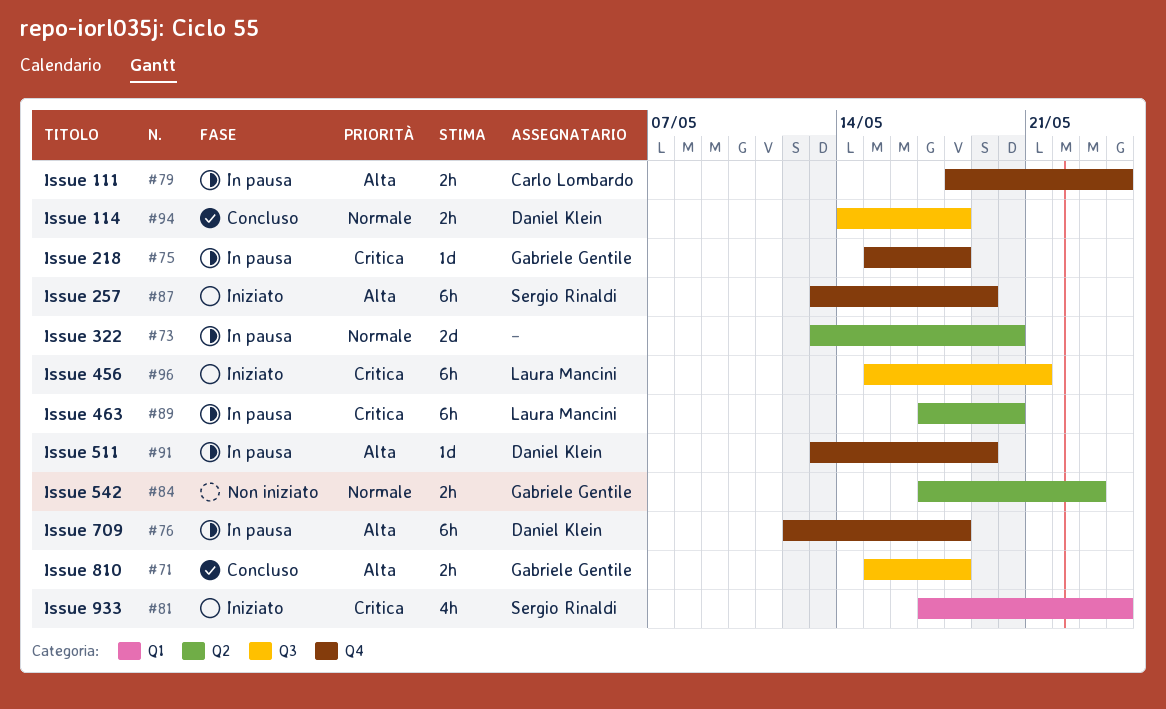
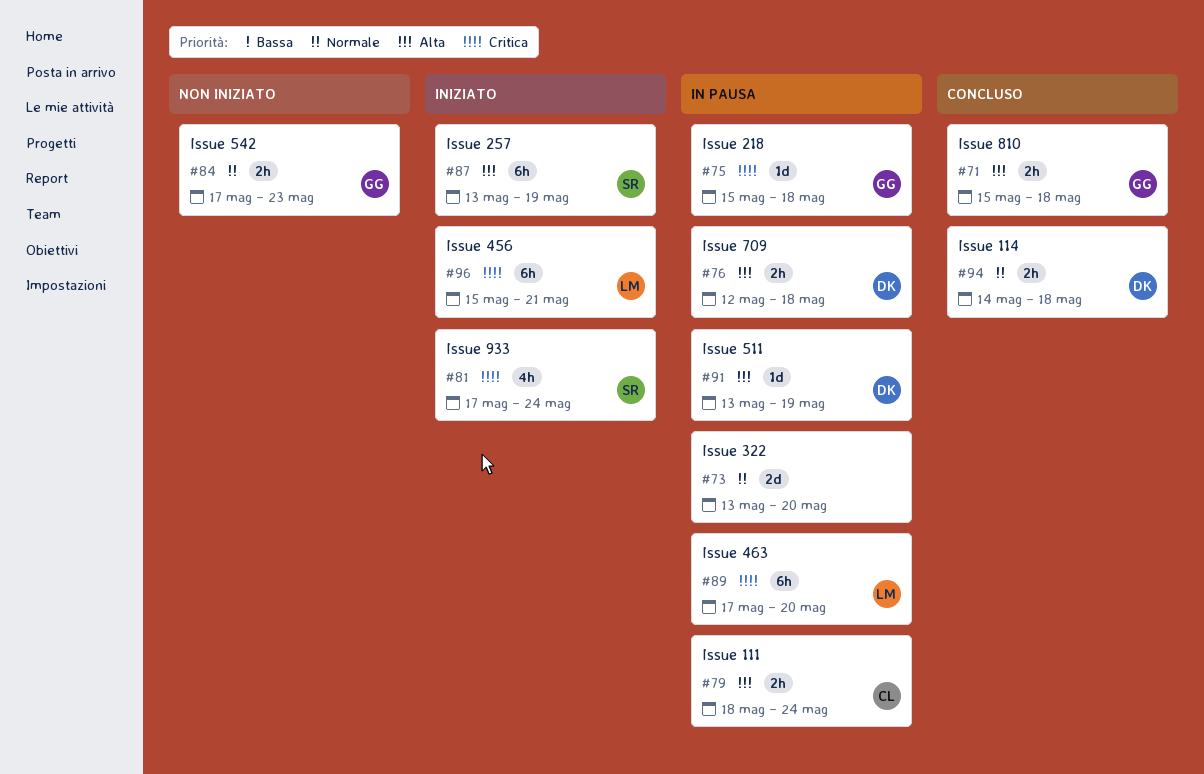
#76, estimate: 6h -> 2h

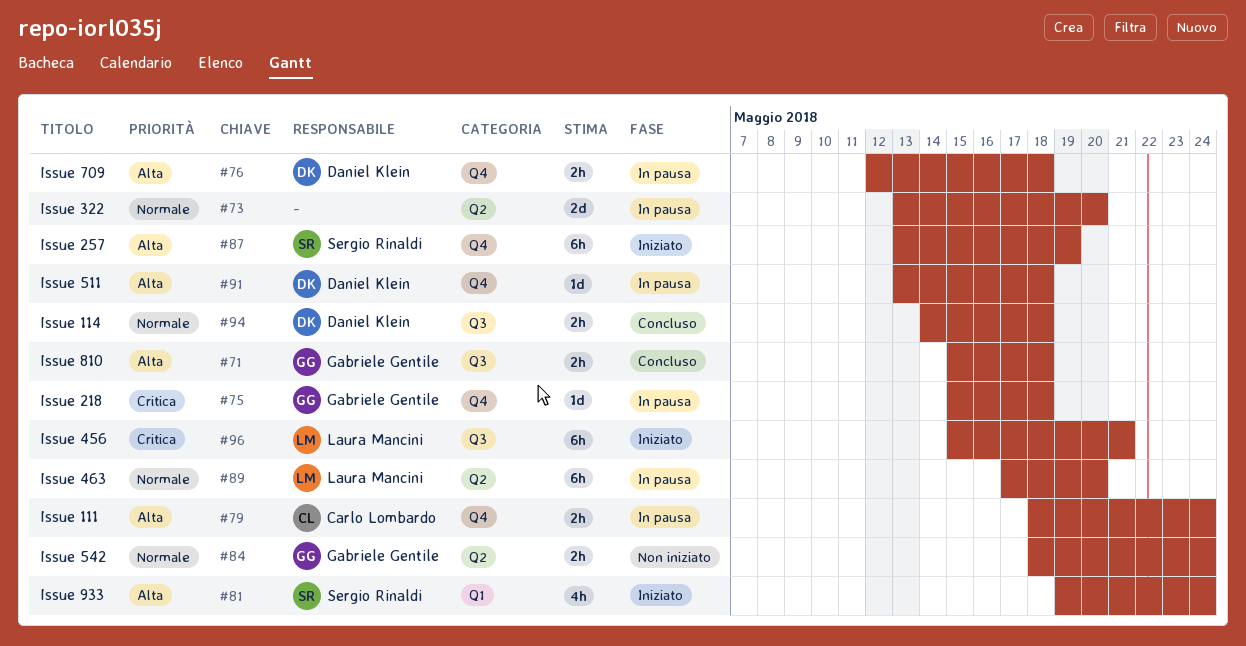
#81, priority: Critica -> Alta
#81, start: May 17 -> May 19
#84, start: May 17 -> May 18
#84, due: May 23 -> May 24
#89, priority: Critica -> Normale
#91, due: May 19 -> May 18

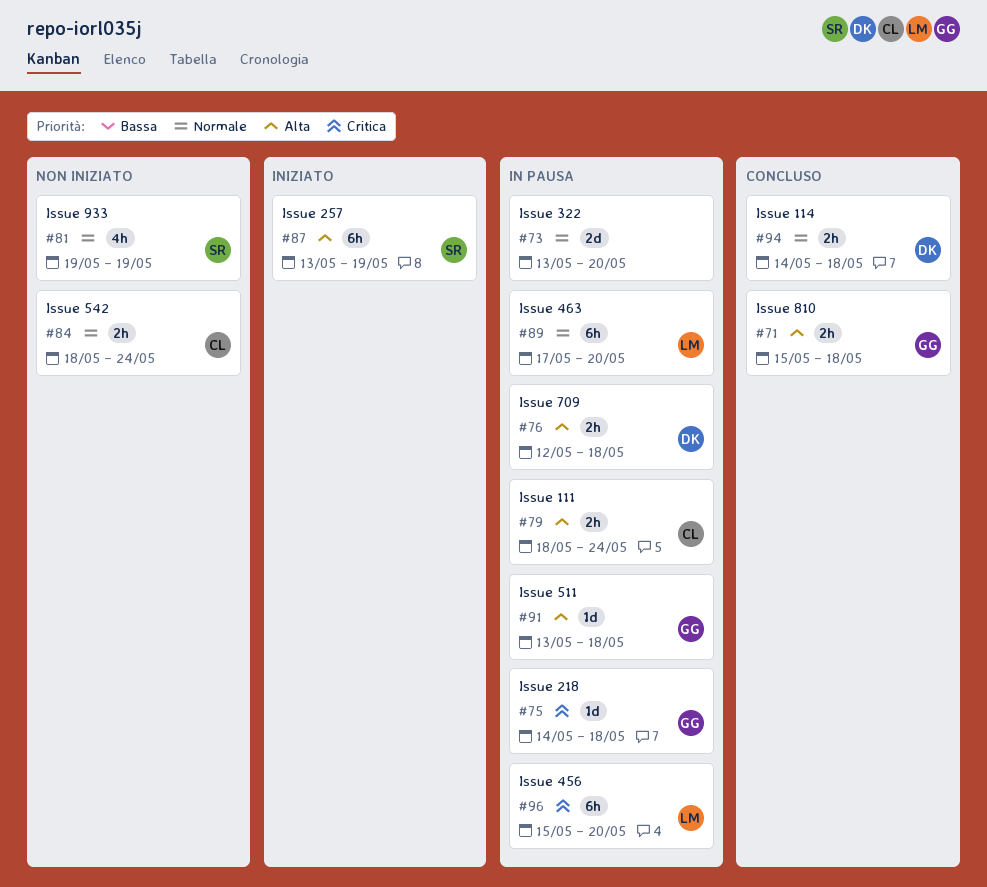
#75, start: May 15 -> May 14
#81, status: Iniziato -> Non iniziato
#81, priority: Alta -> Normale
#81, due: May 24 -> May 19
#84, owner: Gabriele Gentile -> Carlo Lombardo
#91, owner: Daniel Klein -> Gabriele Gentile
#96, status: Iniziato -> In pausa
#96, due: May 21 -> May 20

